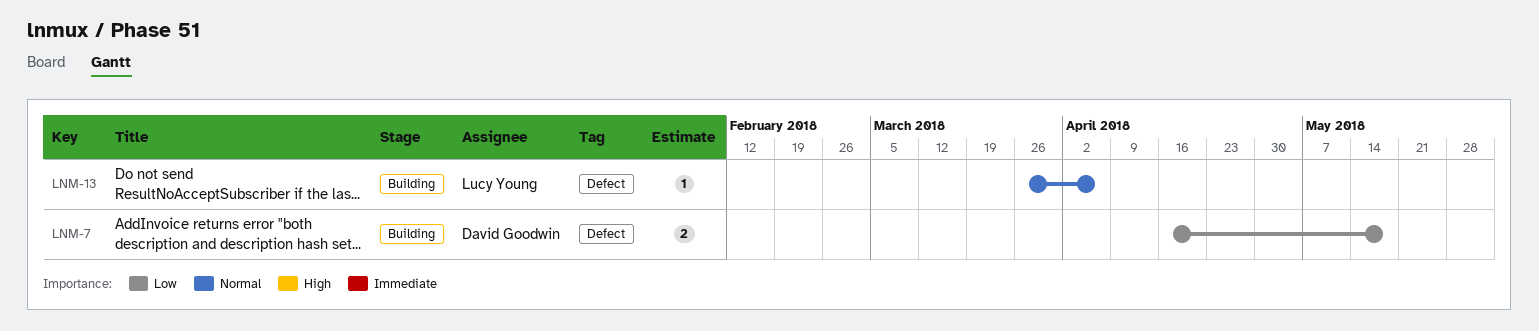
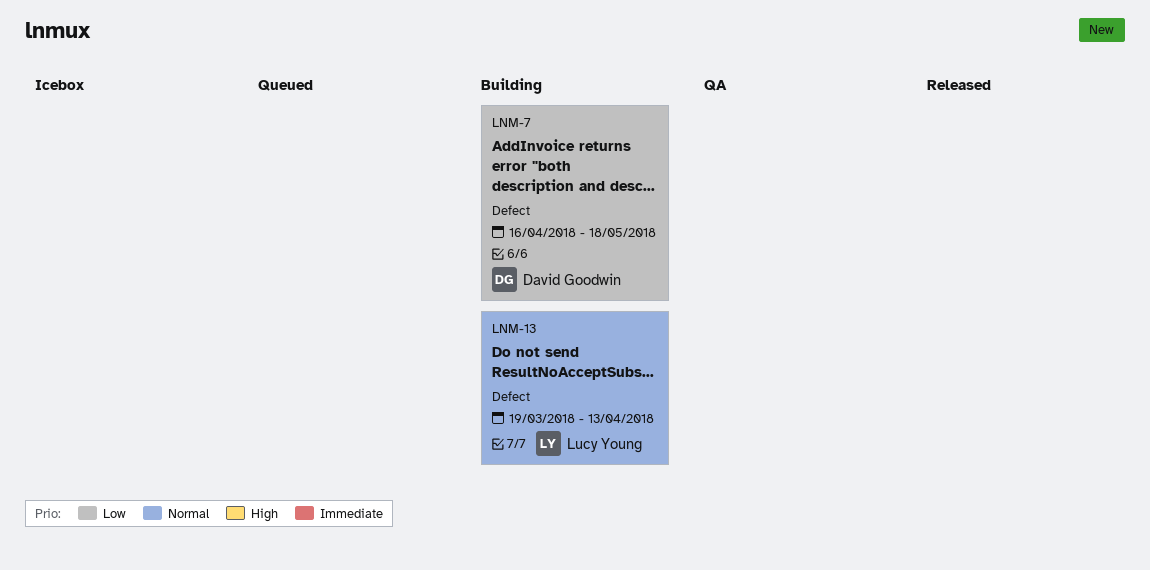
LNM-13, start: Mar 26 -> Mar 19
LNM-13, due: Apr 6 -> Apr 13

